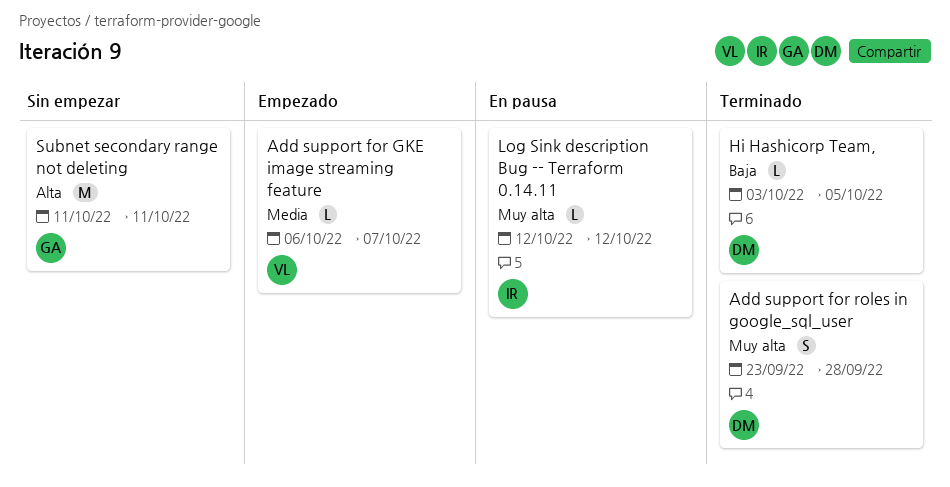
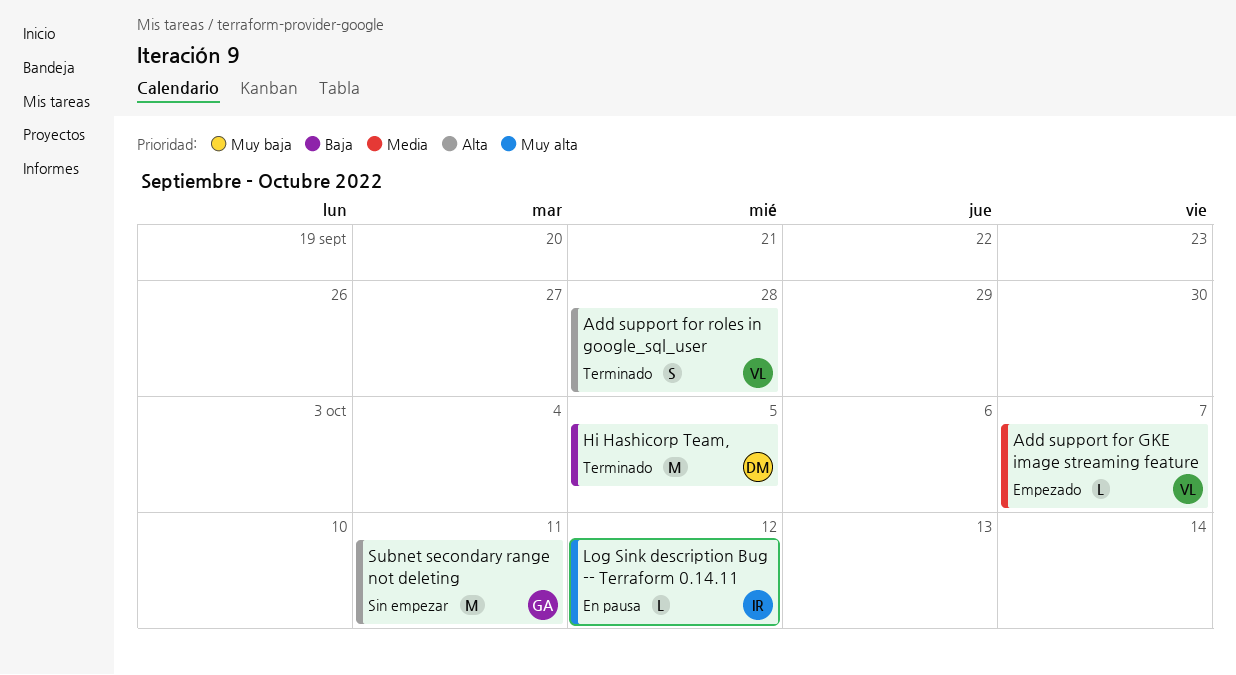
Add support for roles in google_sql_user, owner: DM -> VL
Add support for roles in google_sql_user, priority: Muy alta -> Alta
Hi Hashicorp Team,, estimate: L -> M

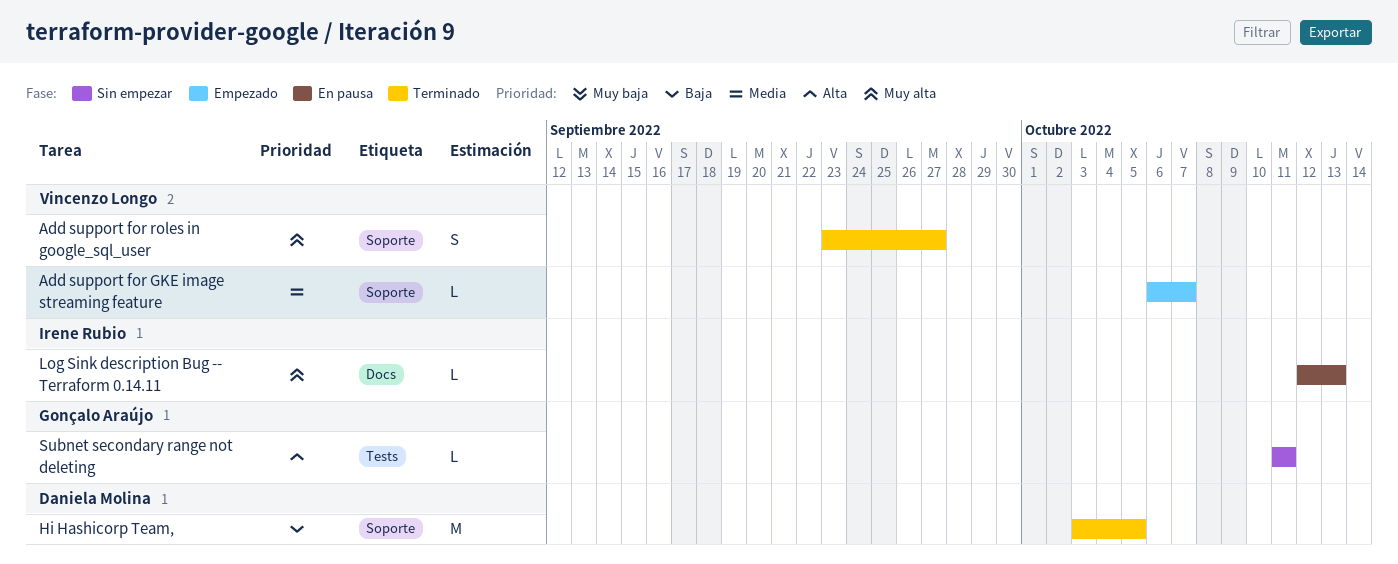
Add support for roles in google_sql_user, priority: Alta -> Muy alta
Add support for roles in google_sql_user, due: Sep 28 -> Sep 27
Log Sink description Bug -- Terraform 0.14.11, due: Oct 12 -> Oct 13
Subnet secondary range not deleting, estimate: M -> L

